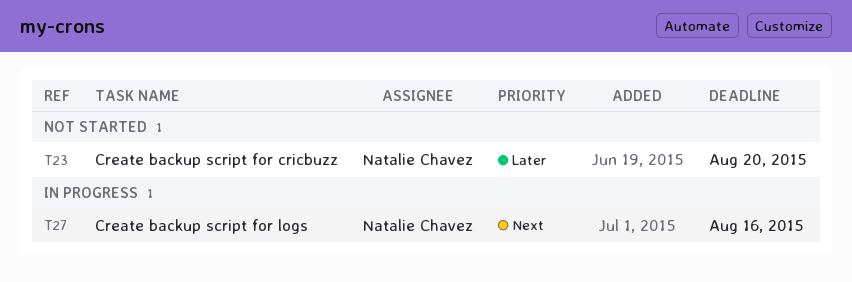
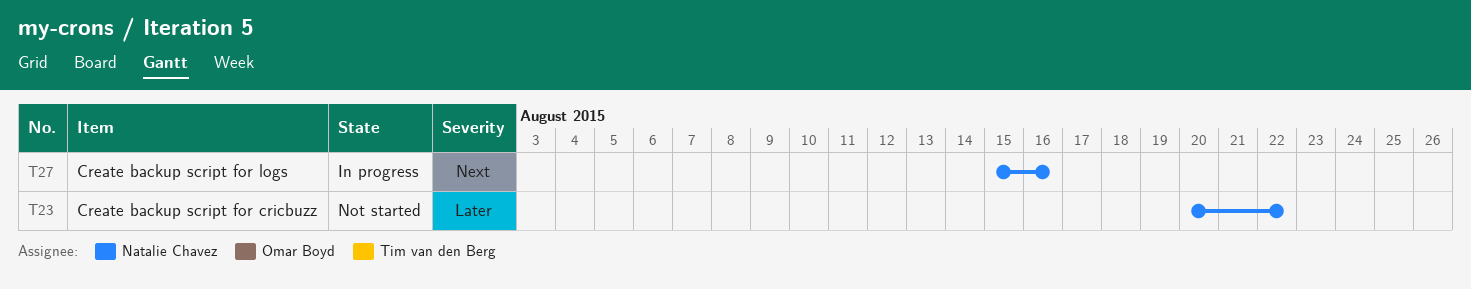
T23, due: Aug 20 -> Aug 22

